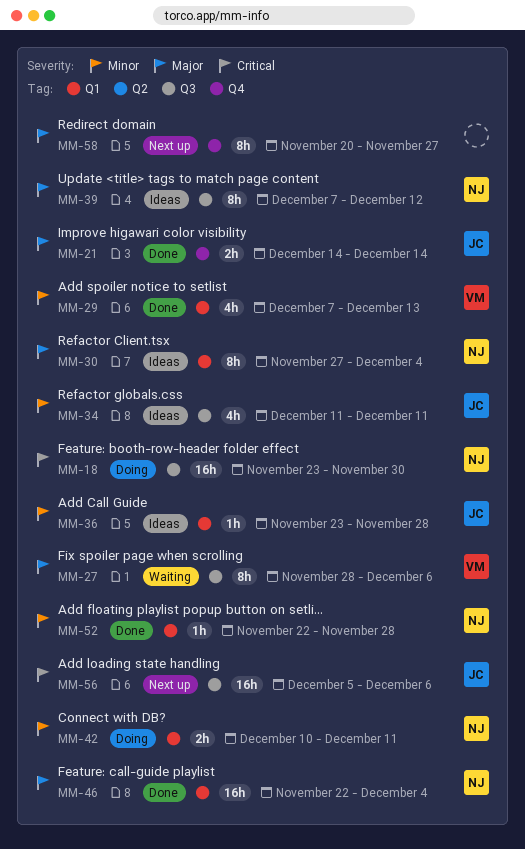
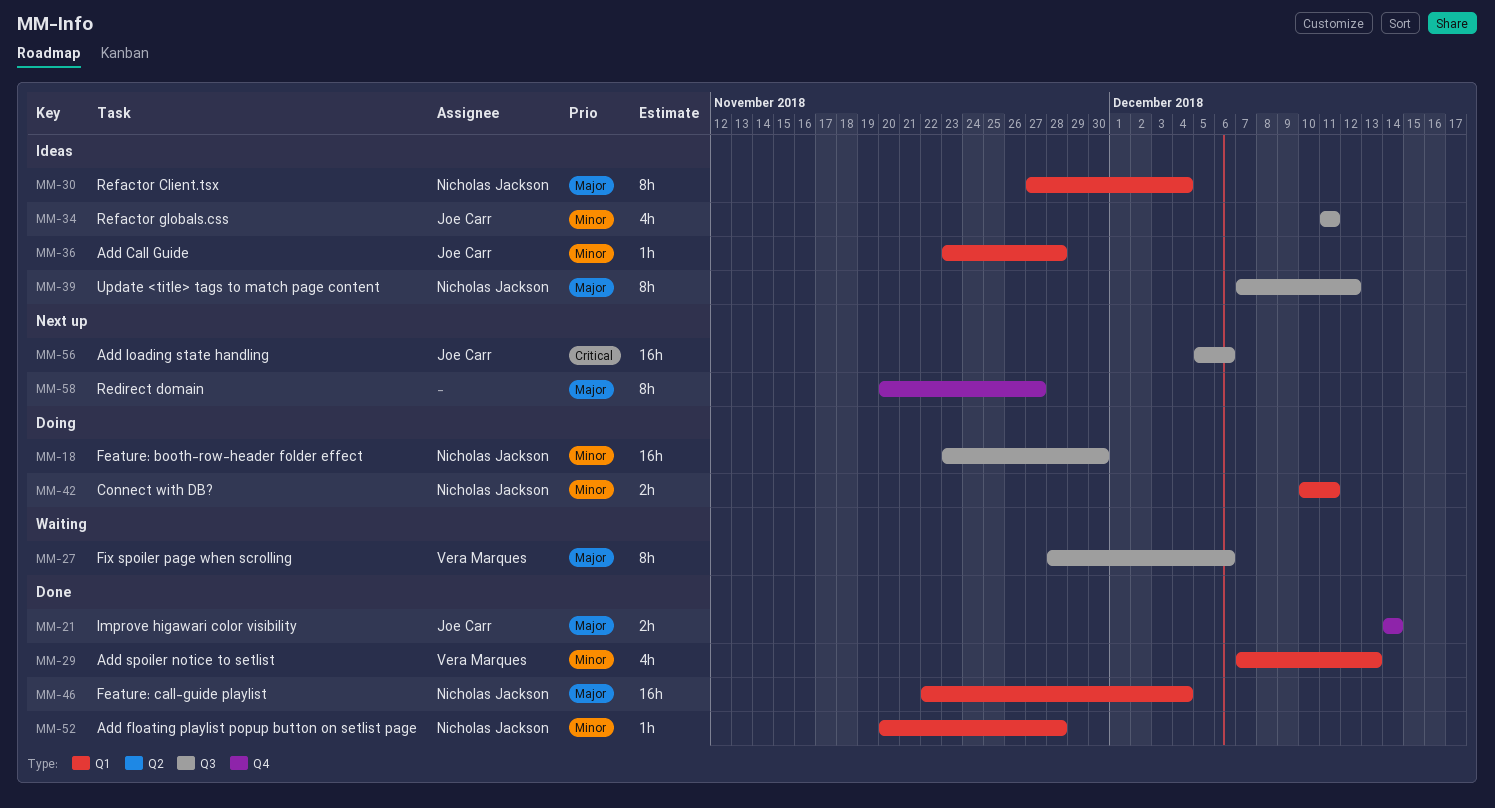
MM-18, priority: Critical -> Minor
MM-52, start: Nov 22 -> Nov 20

